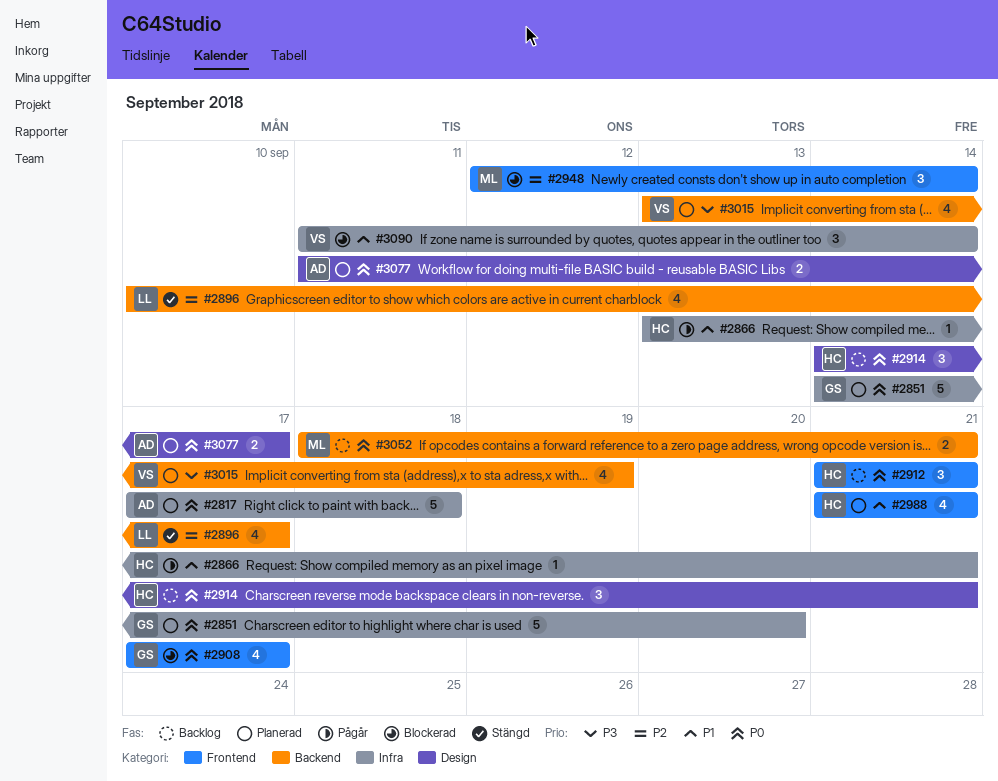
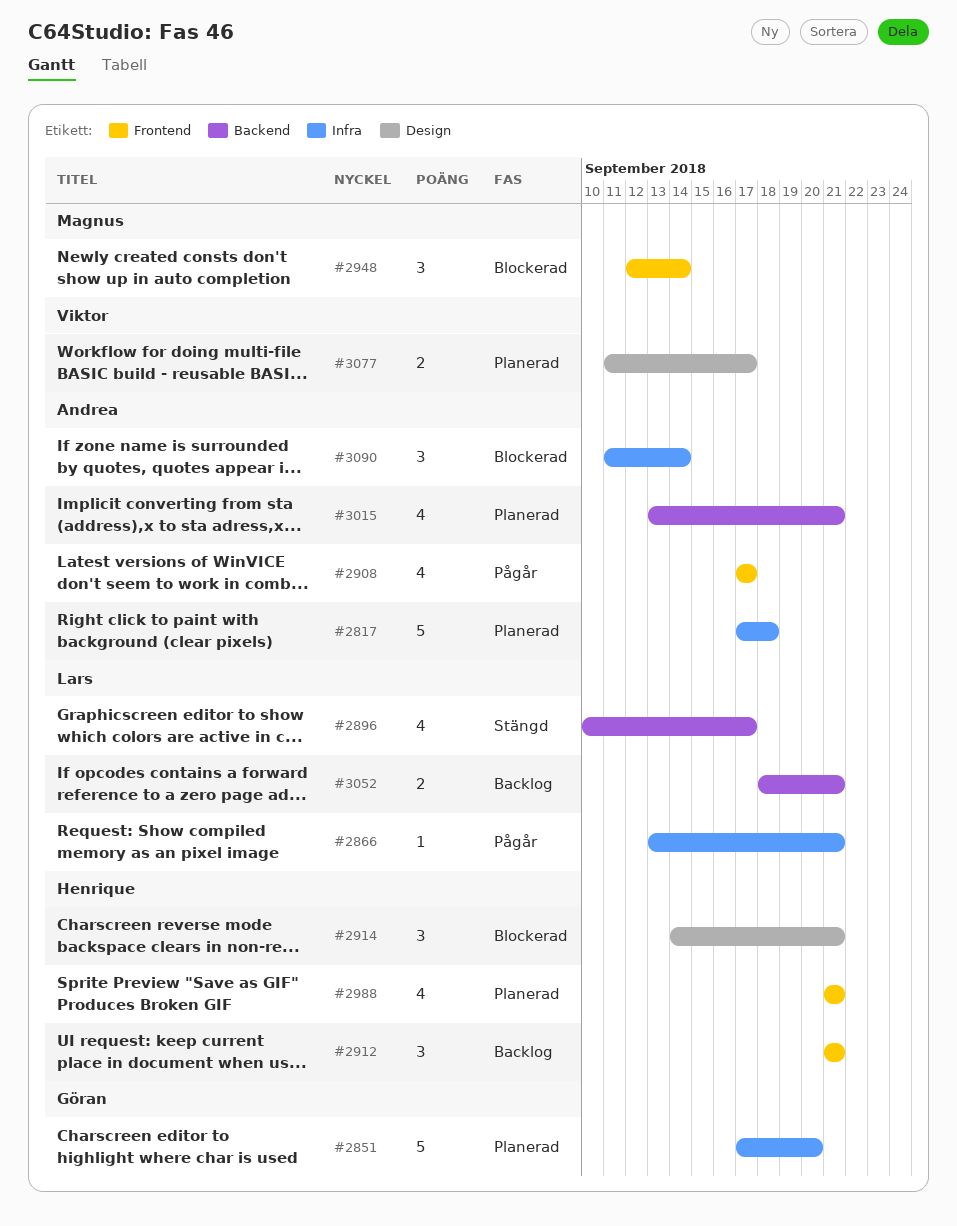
#2851, start: Sep 14 -> Sep 17
#2866, owner: Henrique -> Lars
#2908, status: Blockerad -> Pågår
#2908, owner: Göran -> Andrea
#2914, status: Backlog -> Blockerad
#3015, owner: Viktor -> Andrea
#3015, due: Sep 19 -> Sep 21
#3052, owner: Magnus -> Lars
#3077, owner: Andrea -> Viktor
#3090, owner: Viktor -> Andrea

